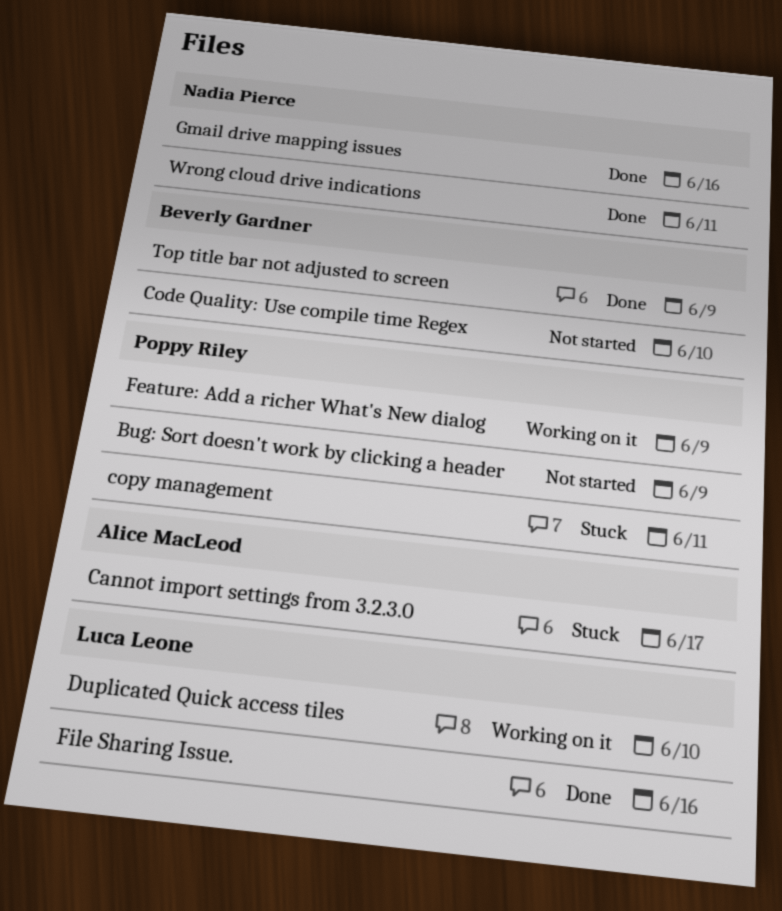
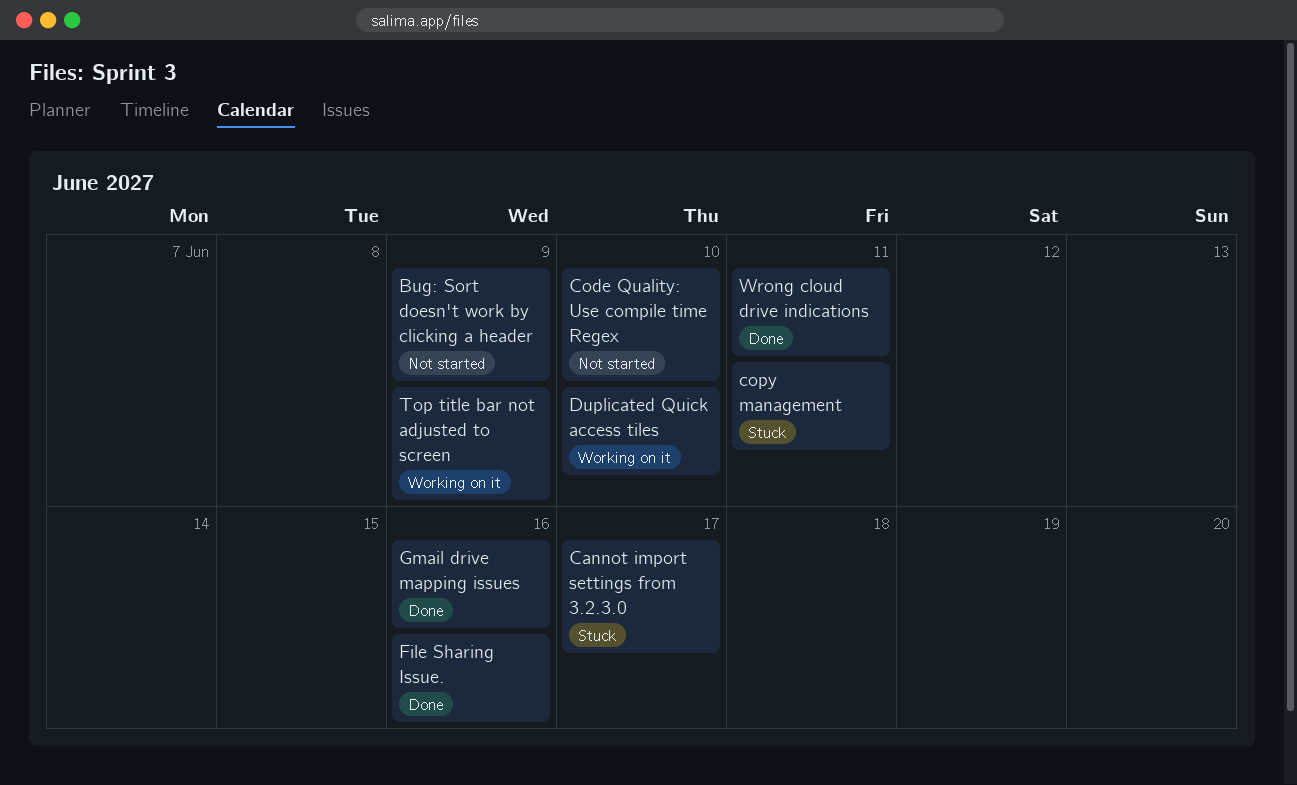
Feature: Add a richer What's New dialog: present -> none
Top title bar not adjusted to screen, status: Done -> Working on it

